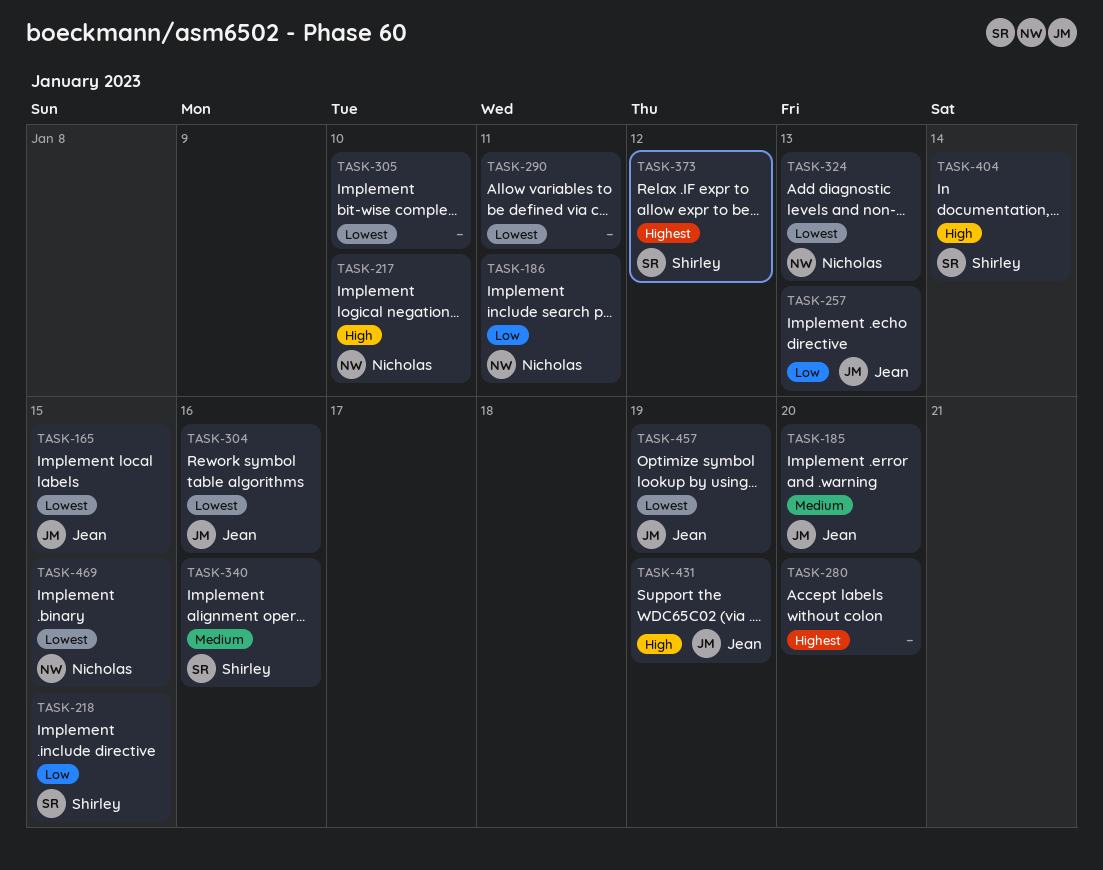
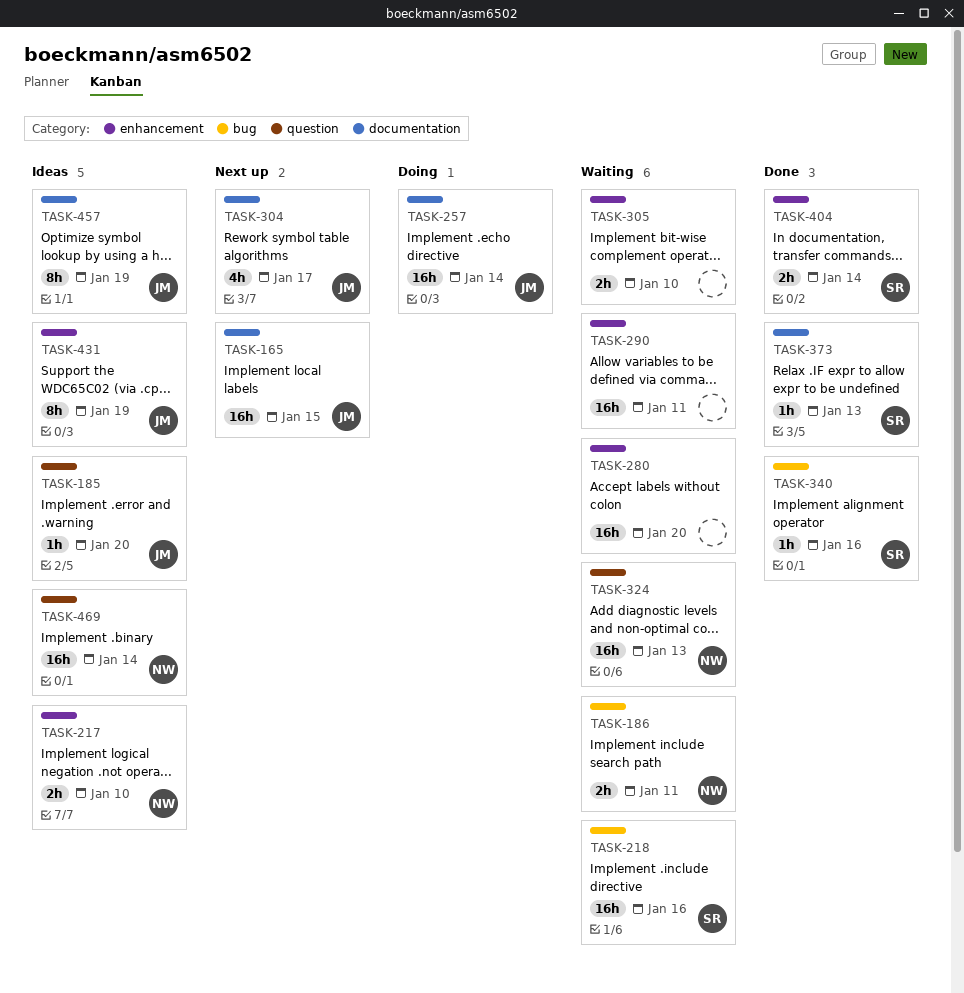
TASK-218, due: Jan 15 -> Jan 16
TASK-257, due: Jan 13 -> Jan 14
TASK-304, due: Jan 16 -> Jan 17
TASK-373, due: Jan 12 -> Jan 13
TASK-469, due: Jan 15 -> Jan 14

